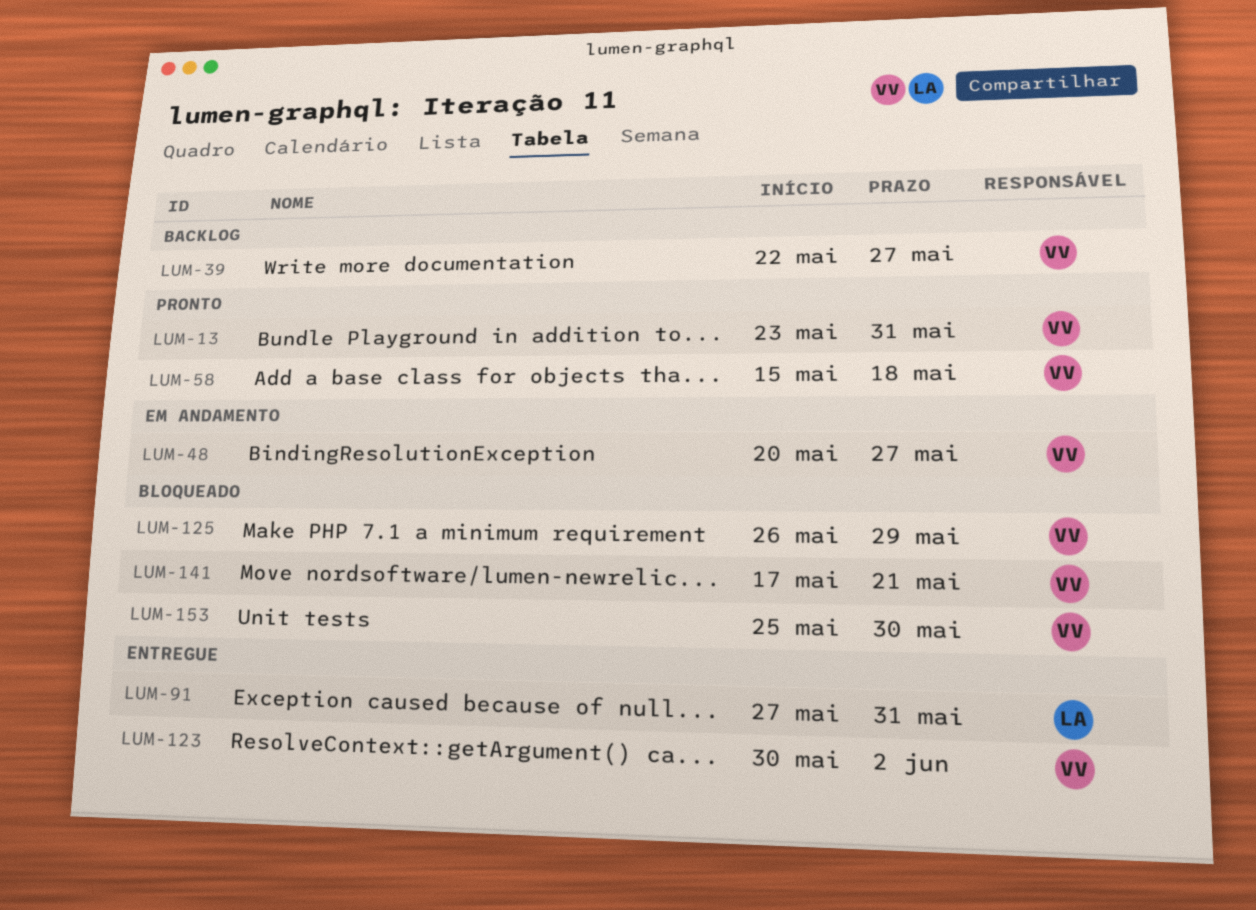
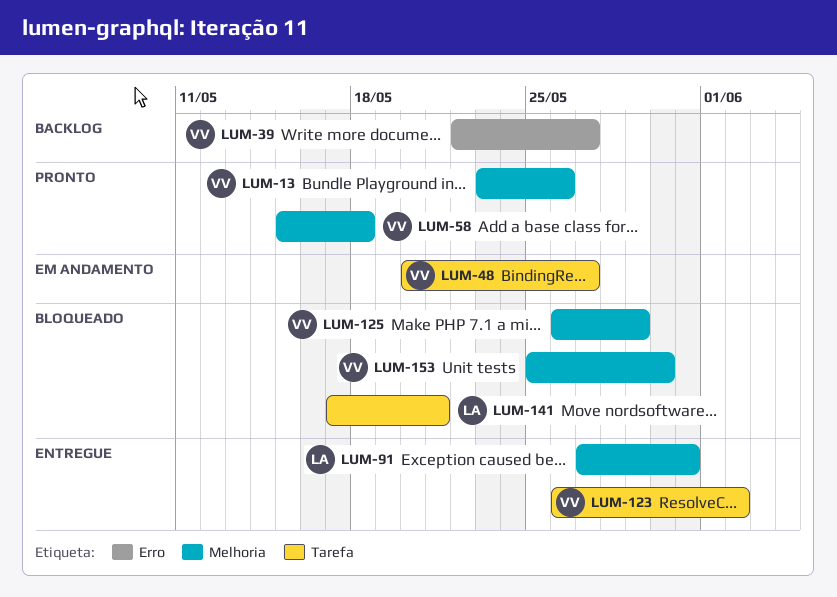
LUM-13, due: May 31 -> May 26
LUM-123, start: May 30 -> May 26
LUM-141, owner: VV -> LA

